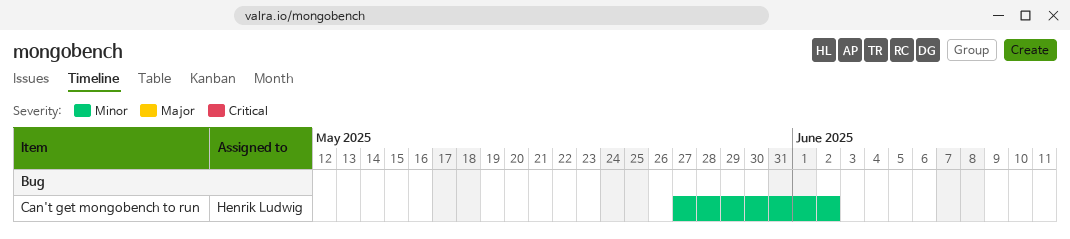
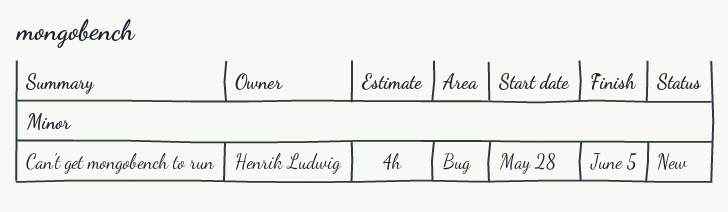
Can't get mongobench to run, start: May 27 -> May 28
Can't get mongobench to run, due: Jun 2 -> Jun 5

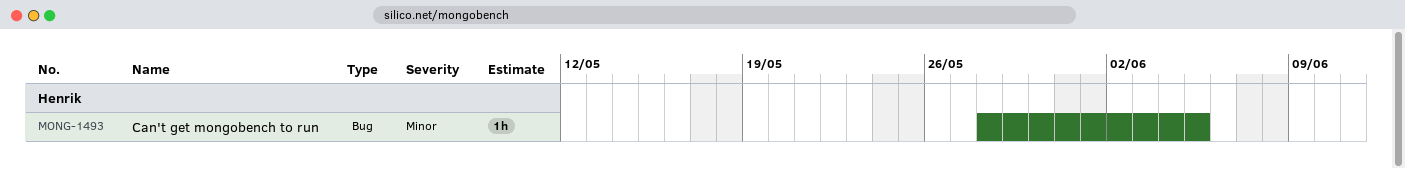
Can't get mongobench to run, estimate: 4h -> 1h

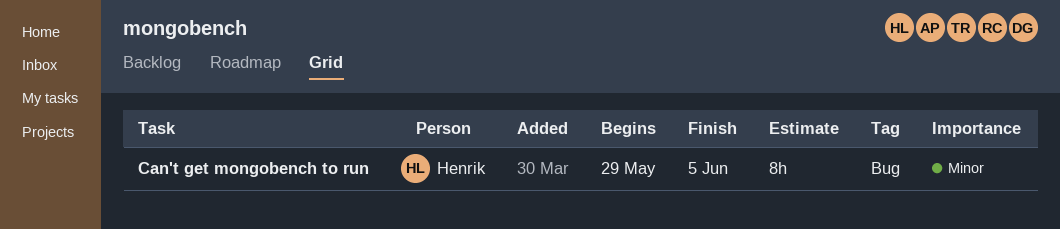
Can't get mongobench to run, estimate: 1h -> 8h
Can't get mongobench to run, start: May 28 -> May 29

